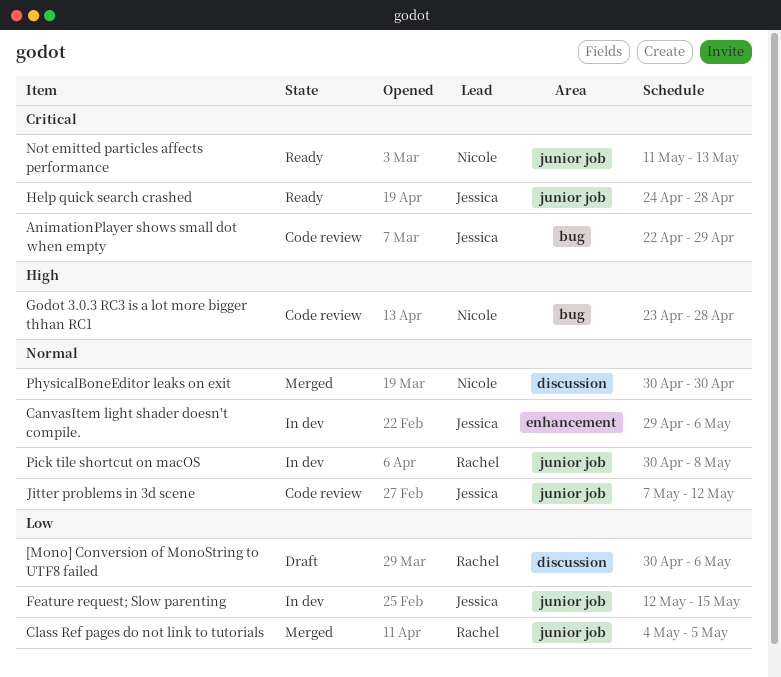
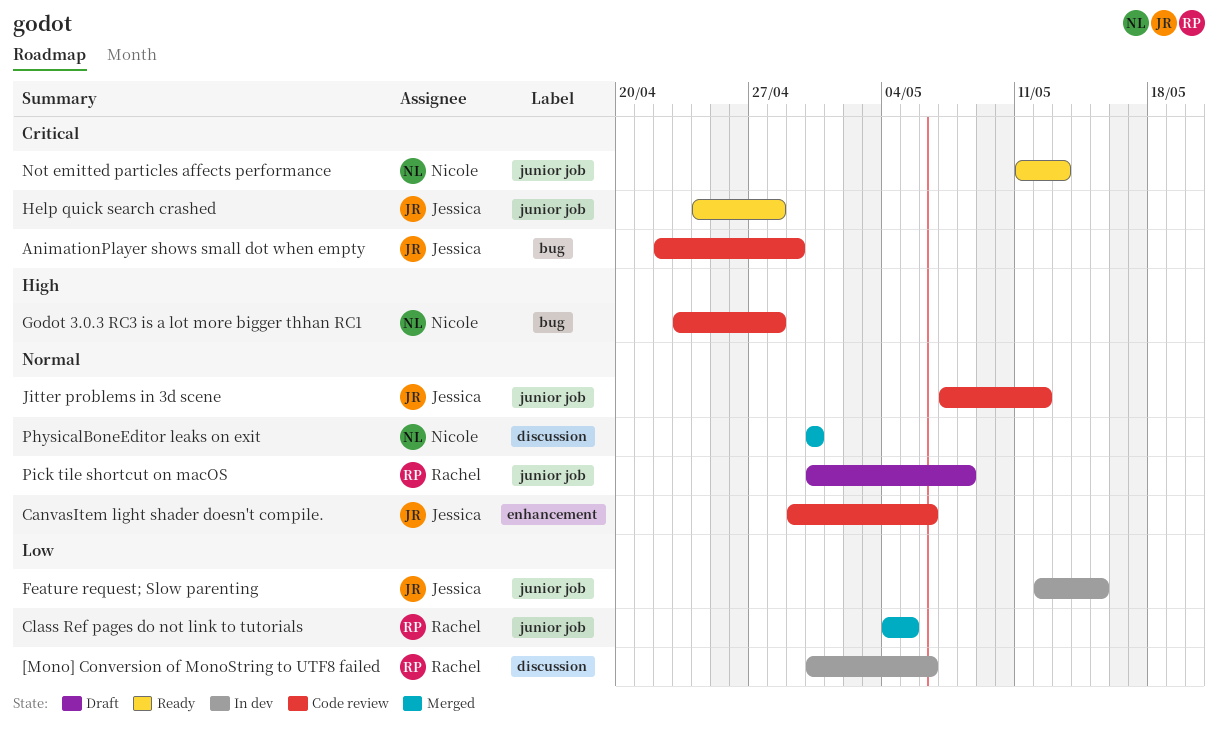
[Mono] Conversion of MonoString to UTF8 failed, status: Draft -> In dev
CanvasItem light shader doesn't compile., status: In dev -> Code review
Pick tile shortcut on macOS, status: In dev -> Draft

